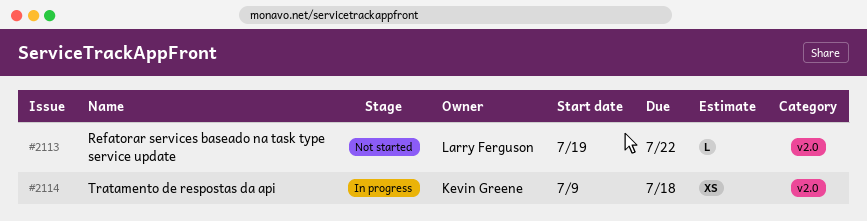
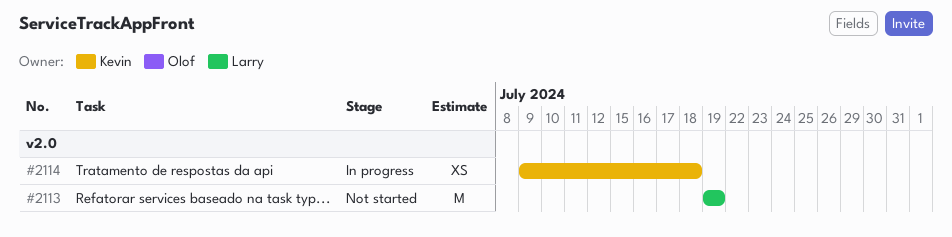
#2113, estimate: L -> M
#2113, due: Jul 22 -> Jul 19

